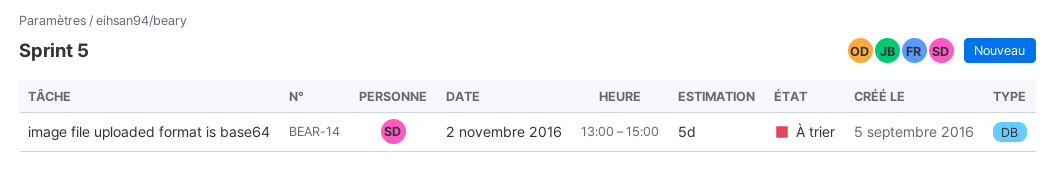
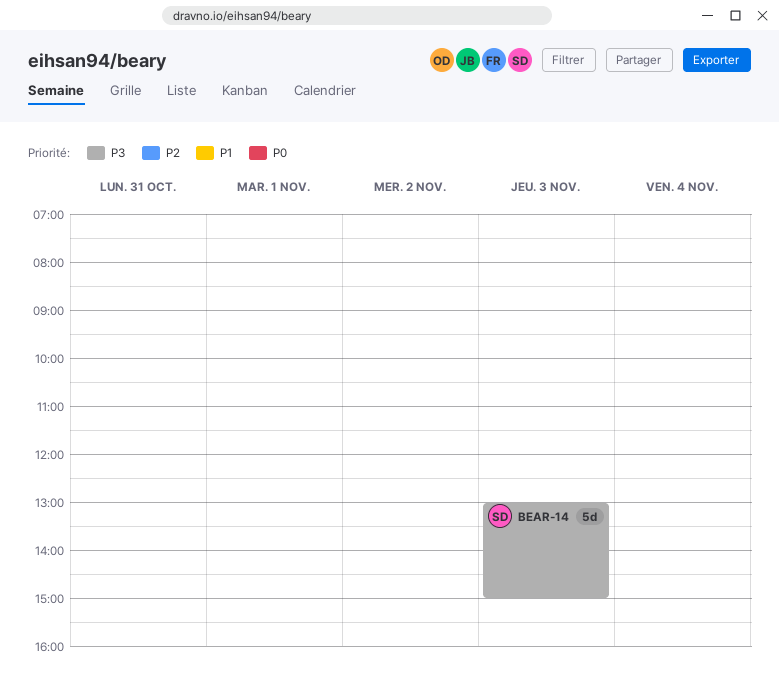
BEAR-14, day: Nov 2 -> Nov 3

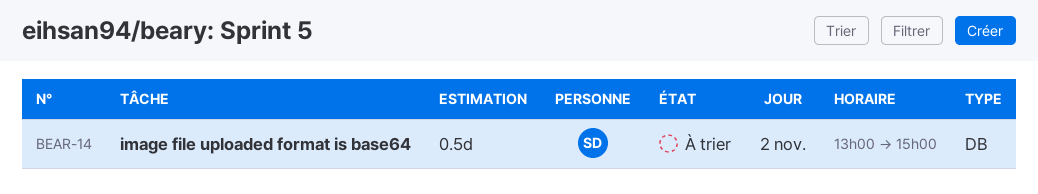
BEAR-14, estimate: 5d -> 0.5d
BEAR-14, day: Nov 3 -> Nov 2

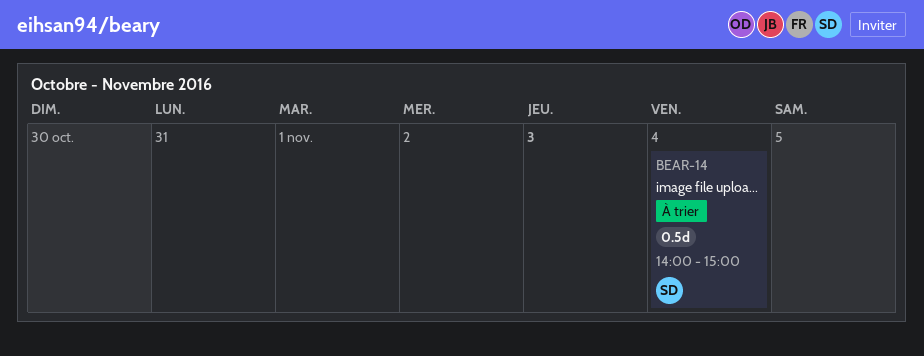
BEAR-14, day: Nov 2 -> Nov 4
BEAR-14, begins: 13:00 -> 14:00

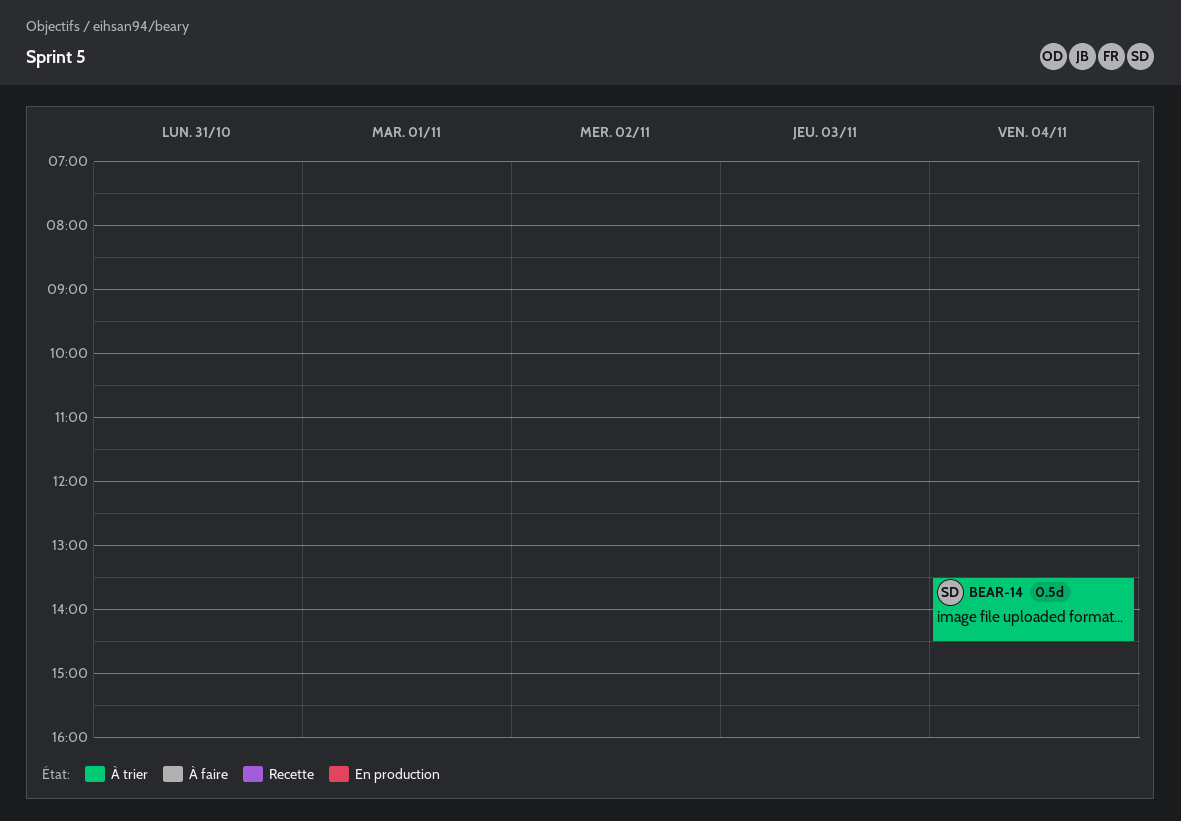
BEAR-14, begins: 14:00 -> 13:30
BEAR-14, ends: 15:00 -> 14:30

